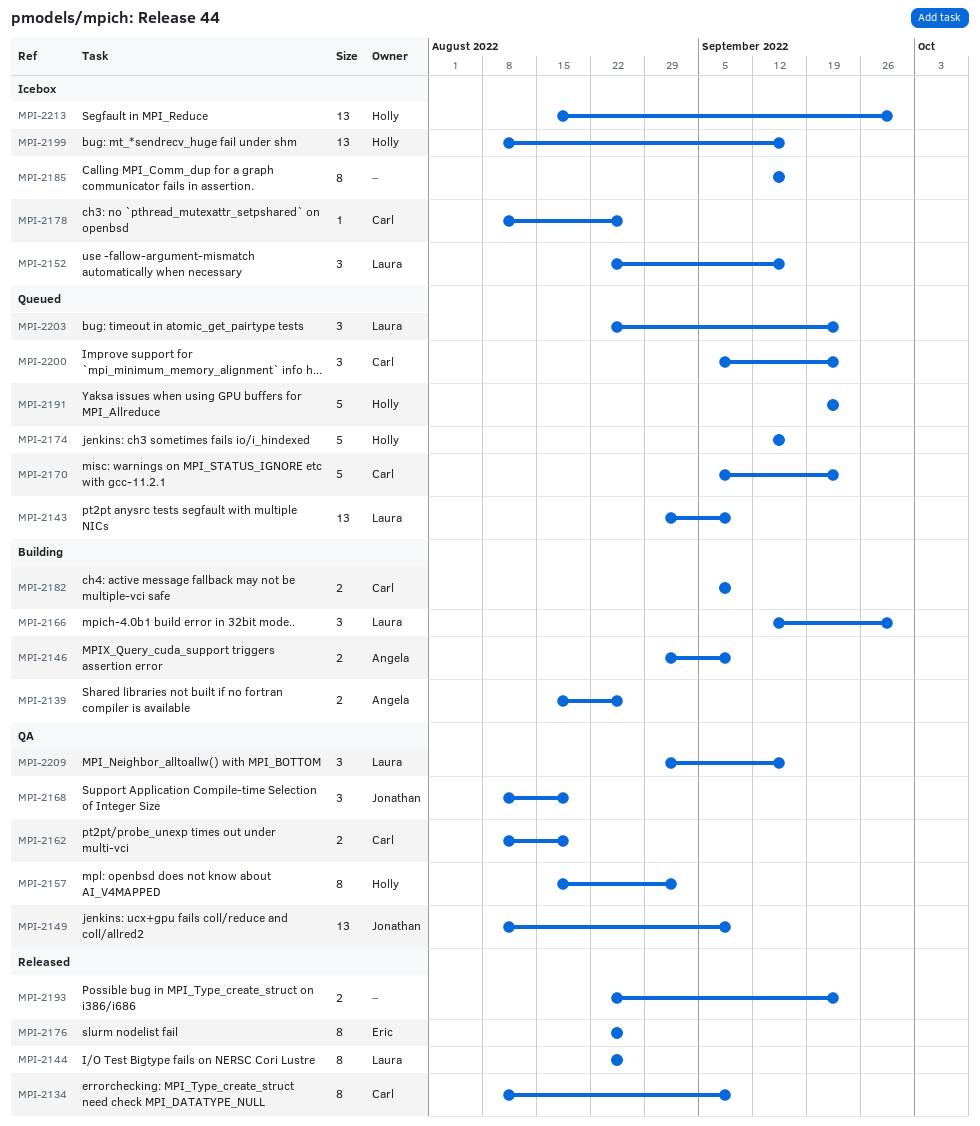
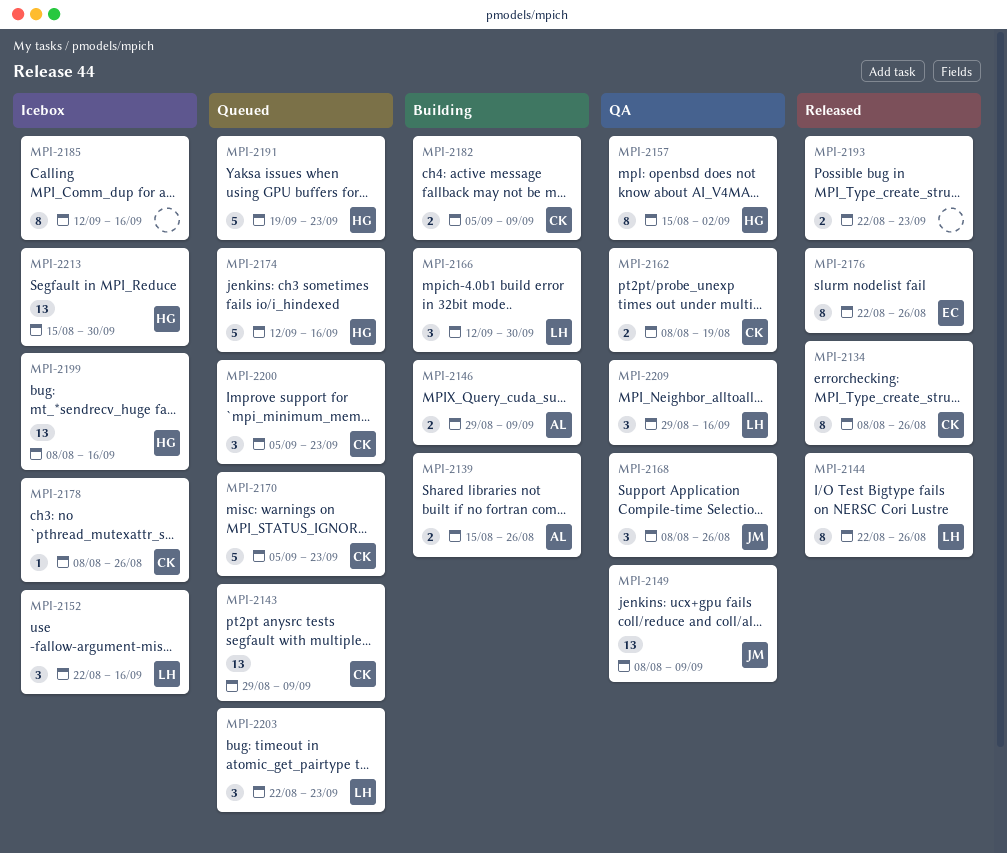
MPI-2134, due: Sep 9 -> Aug 26
MPI-2143, owner: Laura -> Carl
MPI-2168, due: Aug 19 -> Aug 26

